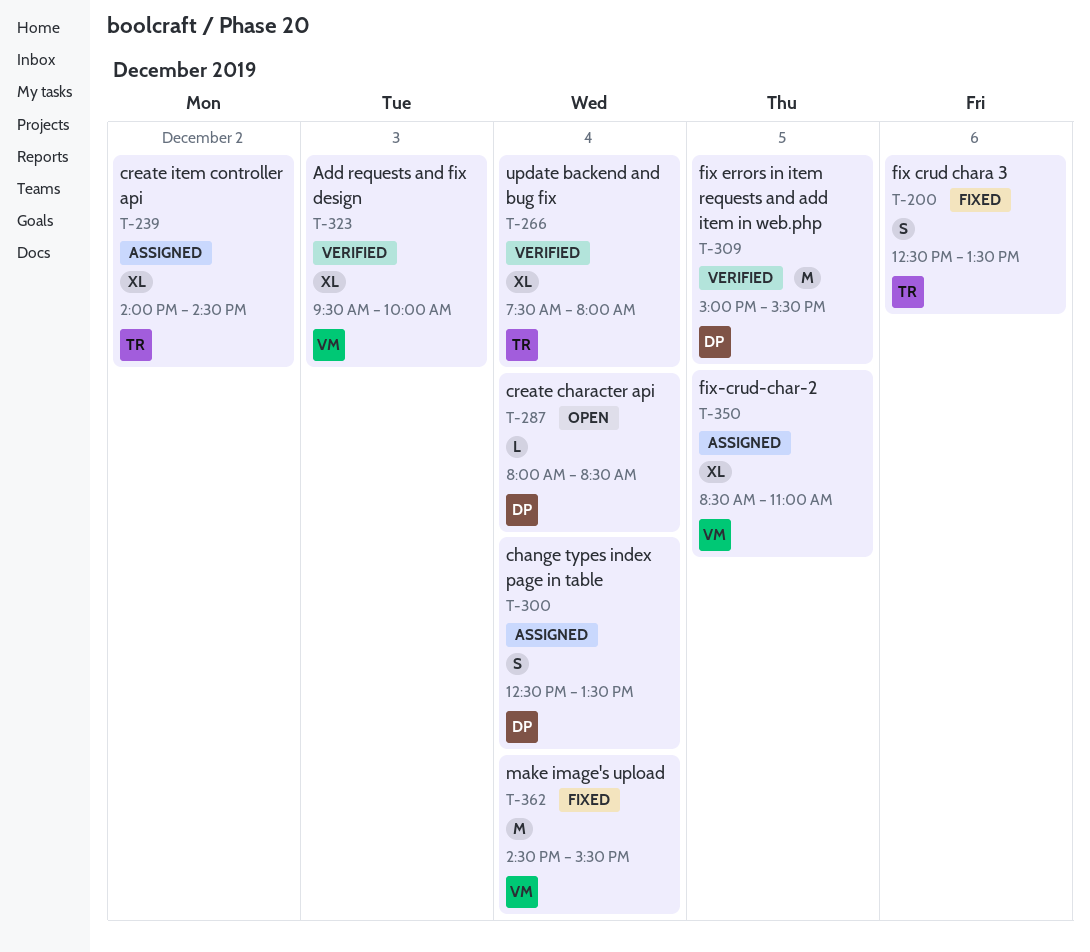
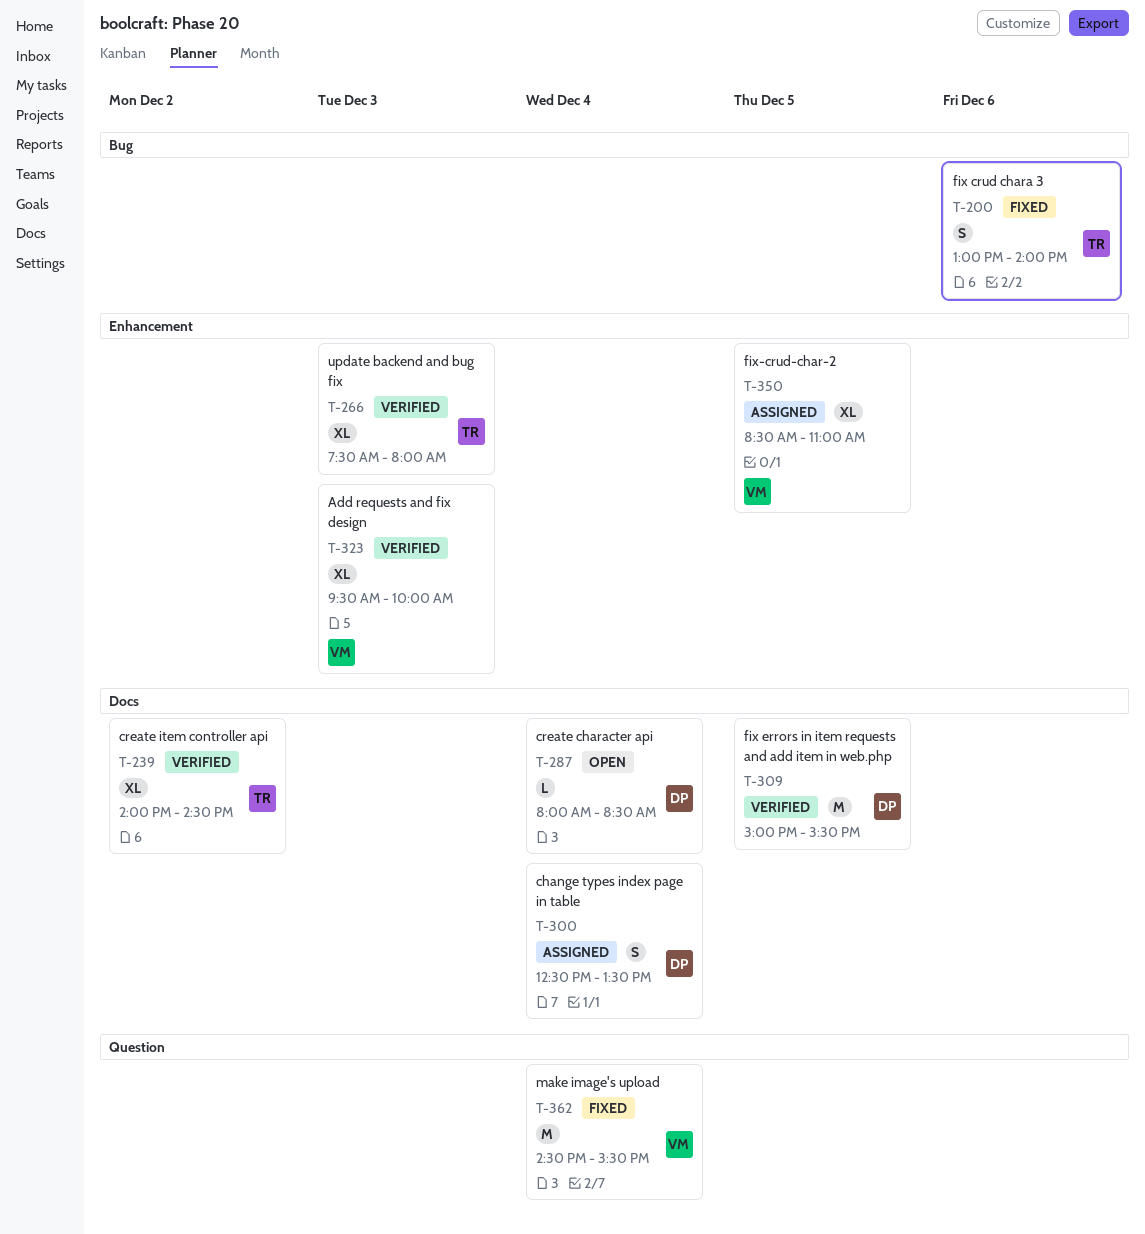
T-200, begins: 12:30 -> 13:00
T-200, ends: 13:30 -> 14:00
T-239, status: Assigned -> Verified
T-266, day: Dec 4 -> Dec 3

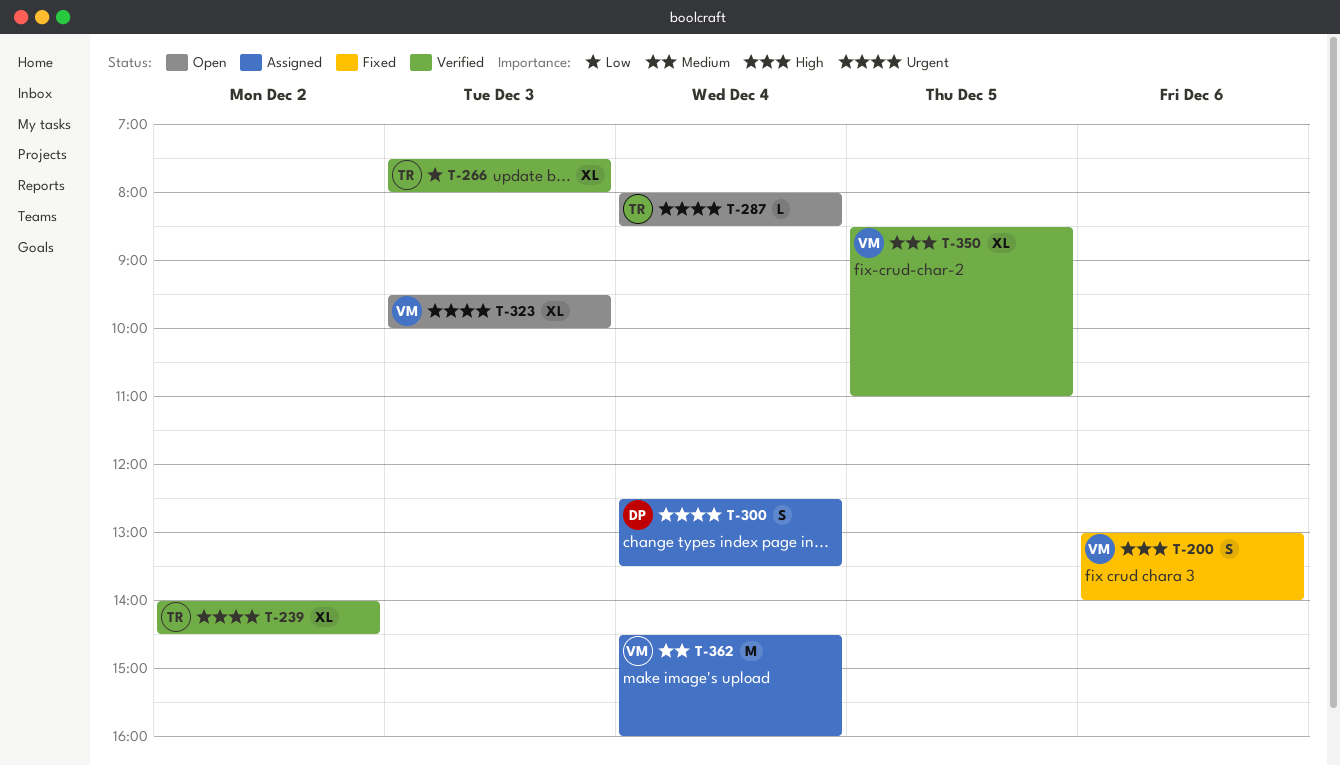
T-200, owner: TR -> VM
T-287, owner: DP -> TR
T-309: present -> none
T-323, status: Verified -> Open
T-350, status: Assigned -> Verified
T-362, status: Fixed -> Assigned
T-362, ends: 15:30 -> 16:00

